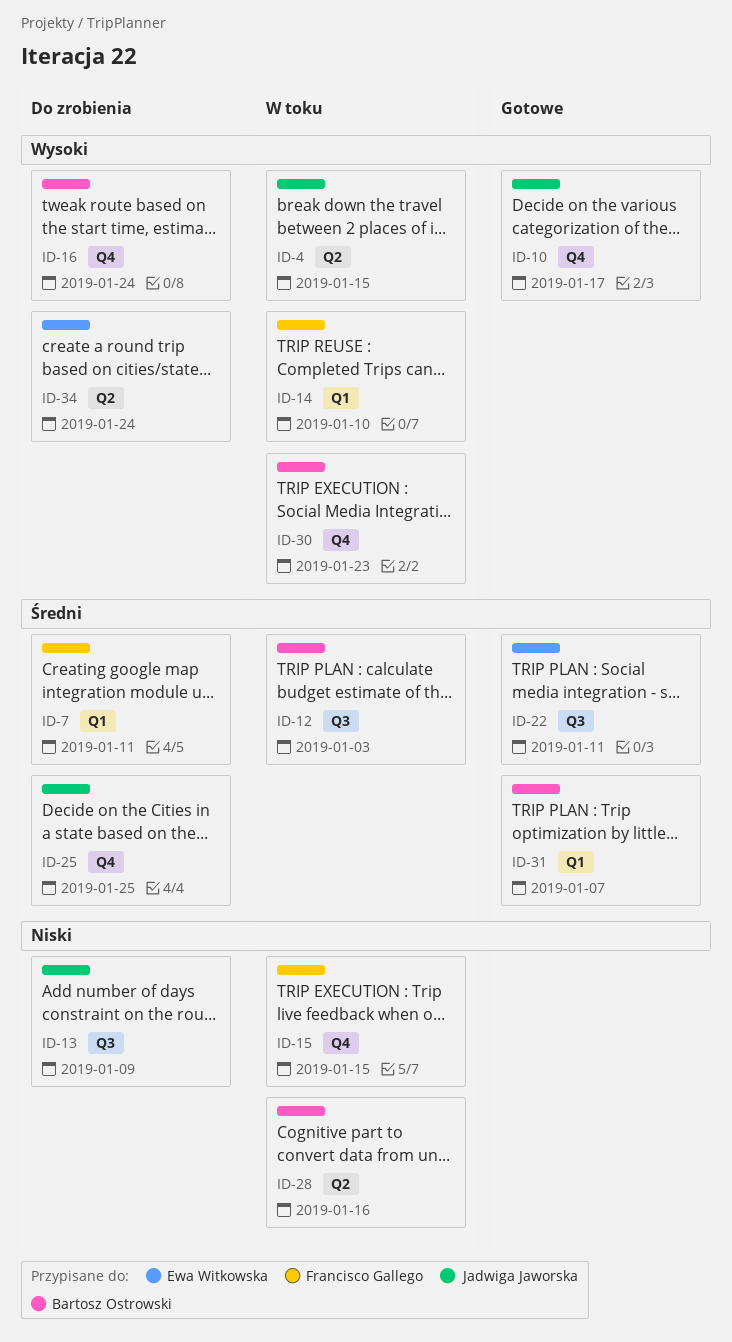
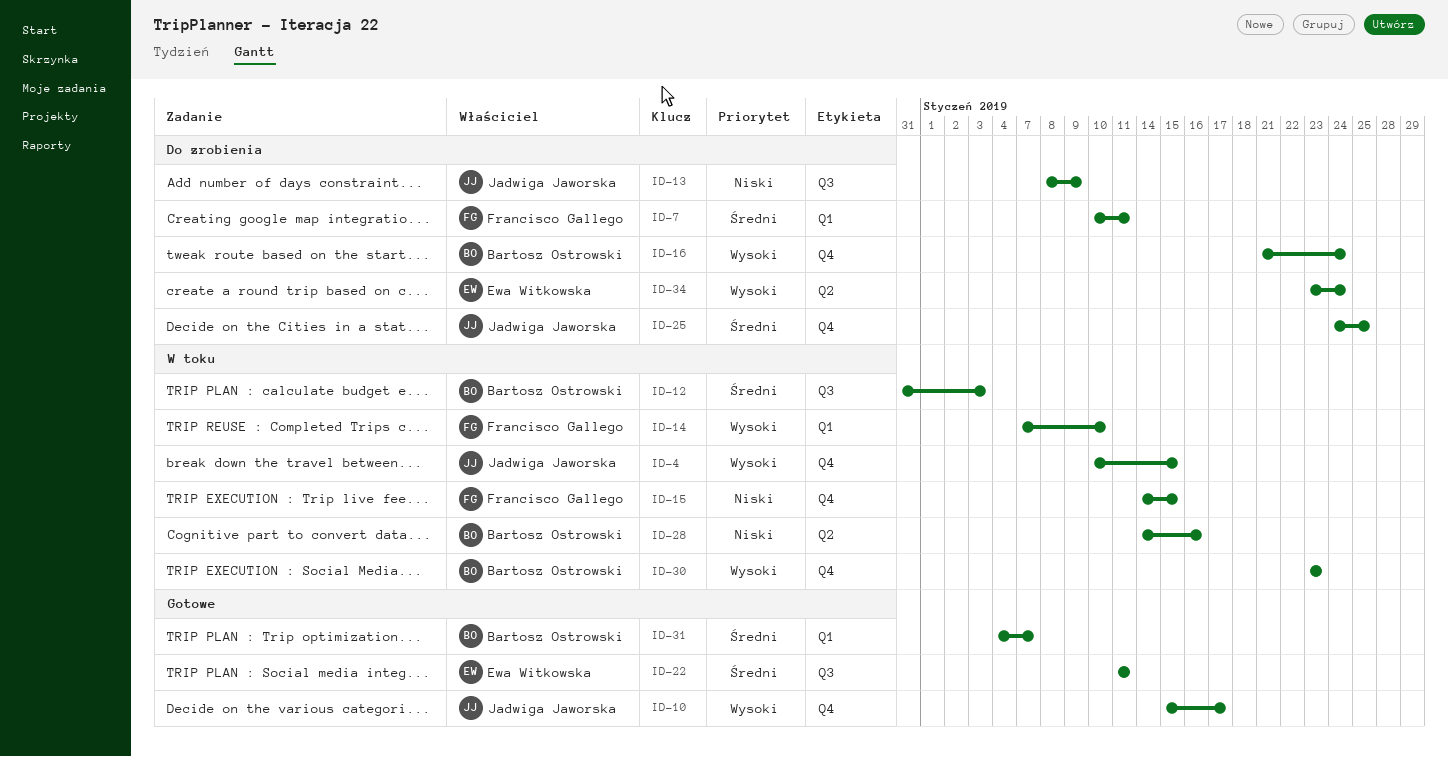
ID-4, label: Q2 -> Q4

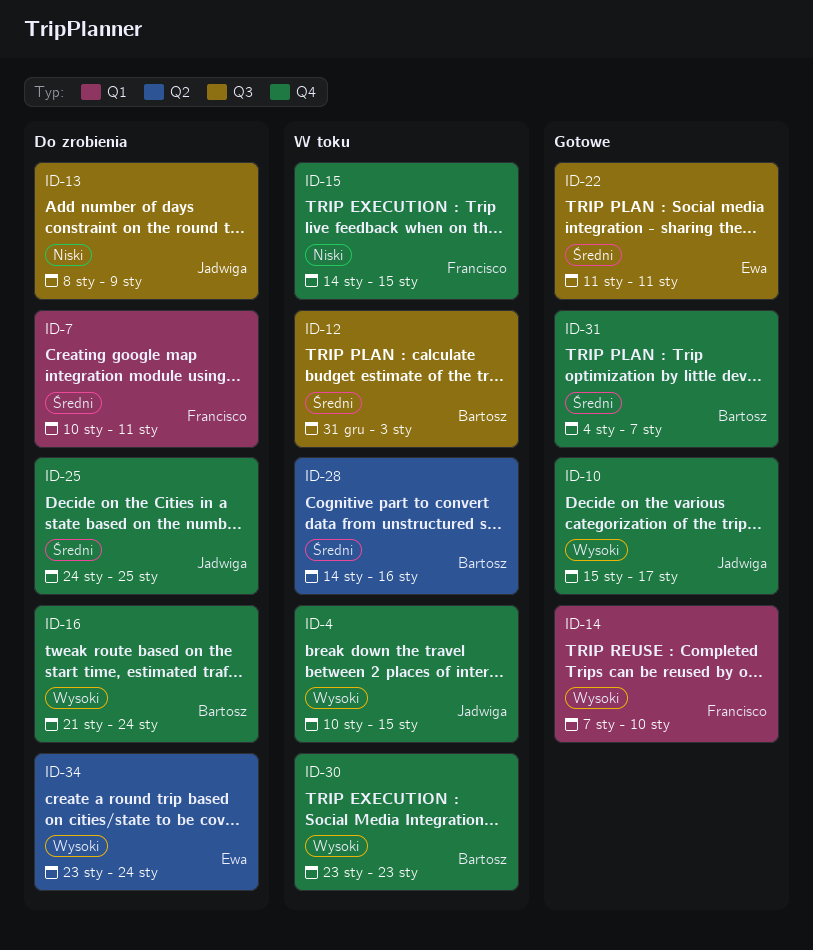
ID-14, status: W toku -> Gotowe
ID-28, priority: Niski -> Średni
ID-31, label: Q1 -> Q4

